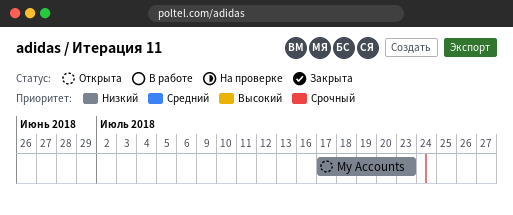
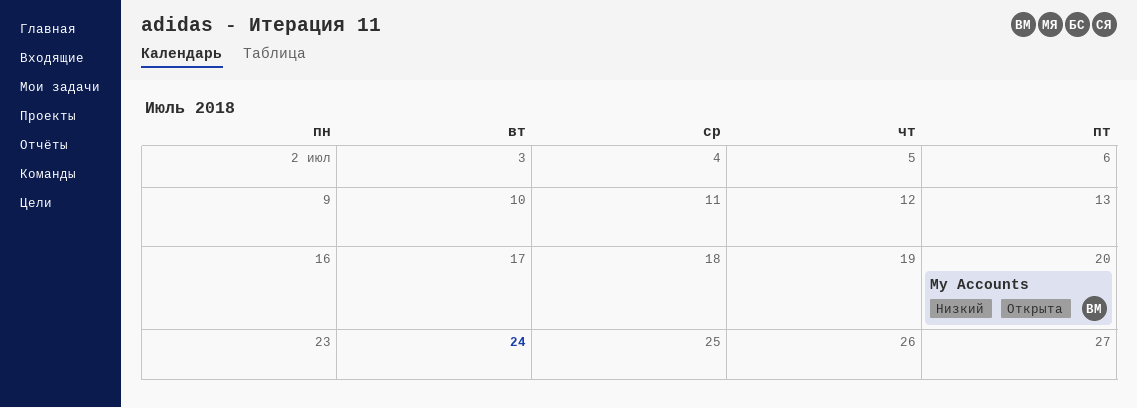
My Accounts, due: Jul 23 -> Jul 20

